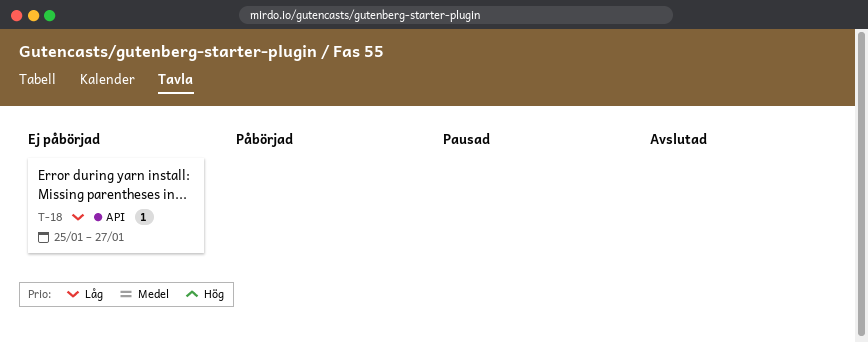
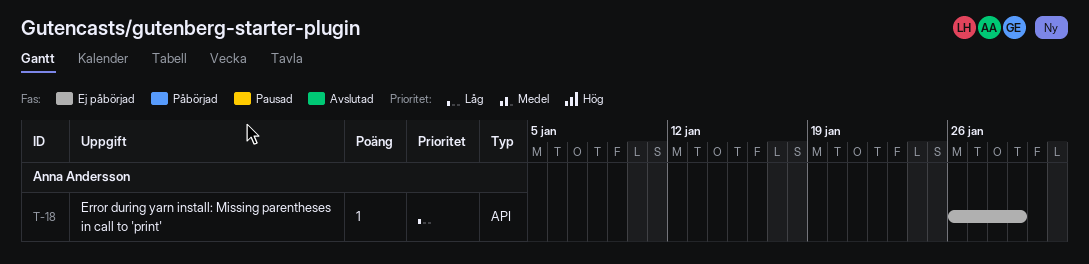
T-18, start: Jan 25 -> Jan 26
T-18, due: Jan 27 -> Jan 29

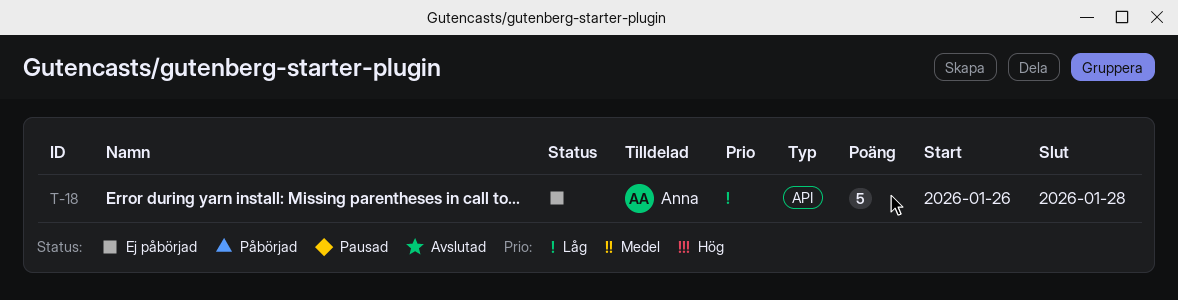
T-18, estimate: 1 -> 5
T-18, due: Jan 29 -> Jan 28

